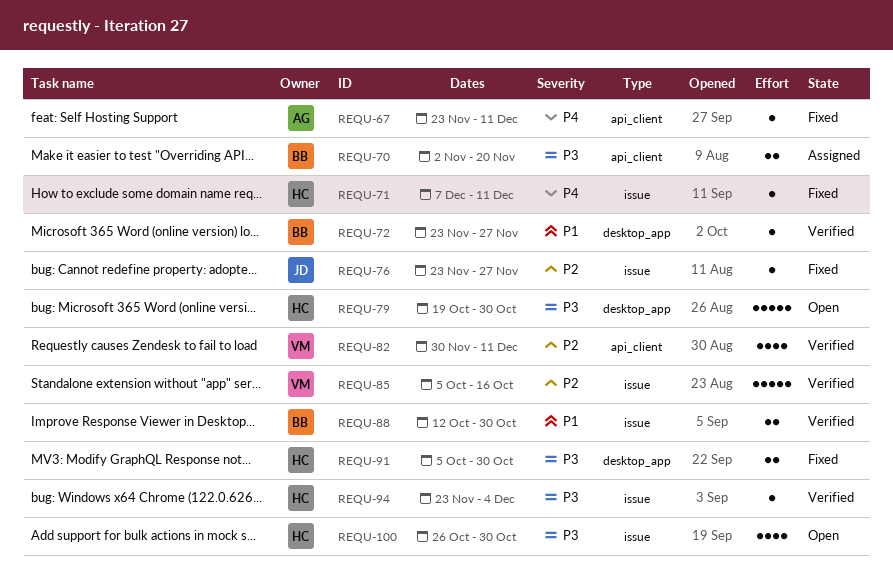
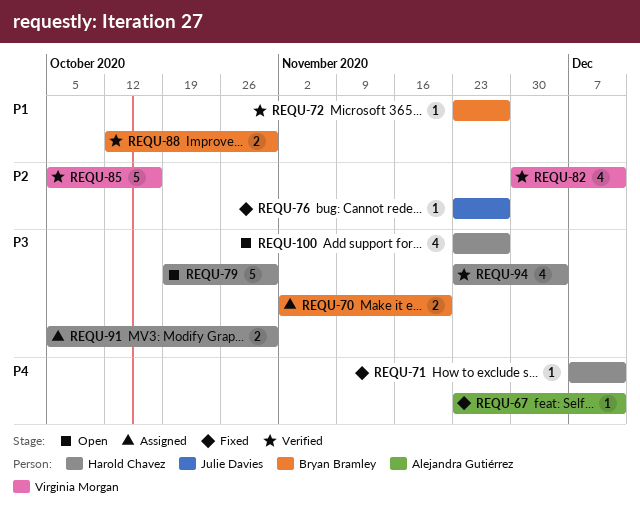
REQU-91, status: Fixed -> Assigned
REQU-94, estimate: 1 -> 4
REQU-100, start: Oct 26 -> Nov 23
REQU-100, due: Oct 30 -> Nov 27

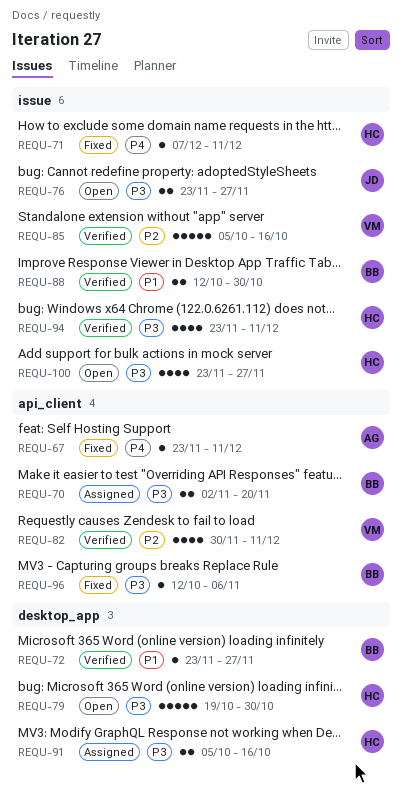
REQU-76, status: Fixed -> Open
REQU-76, priority: P2 -> P3
REQU-76, estimate: 1 -> 2
REQU-91, due: Oct 30 -> Oct 16
REQU-94, due: Dec 4 -> Dec 11
REQU-96: none -> present

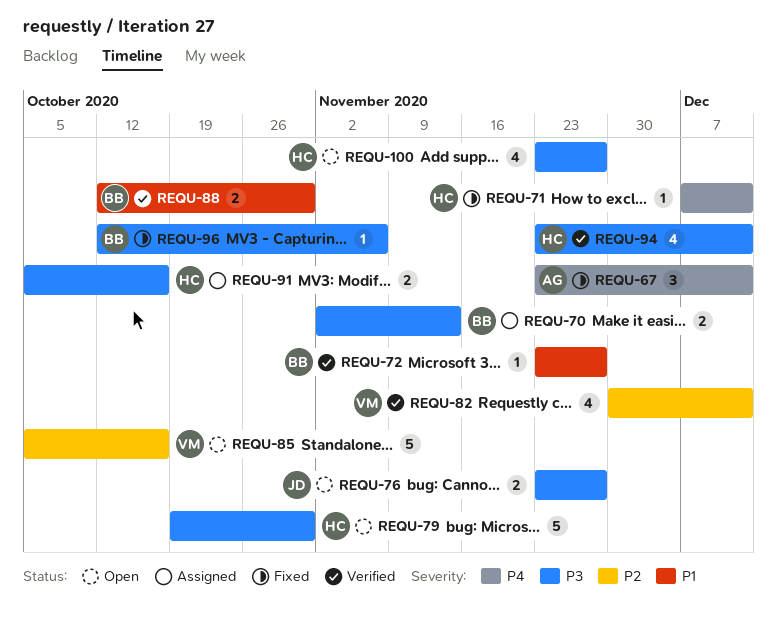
REQU-67, estimate: 1 -> 3
REQU-70, due: Nov 20 -> Nov 13
REQU-85, status: Verified -> Open

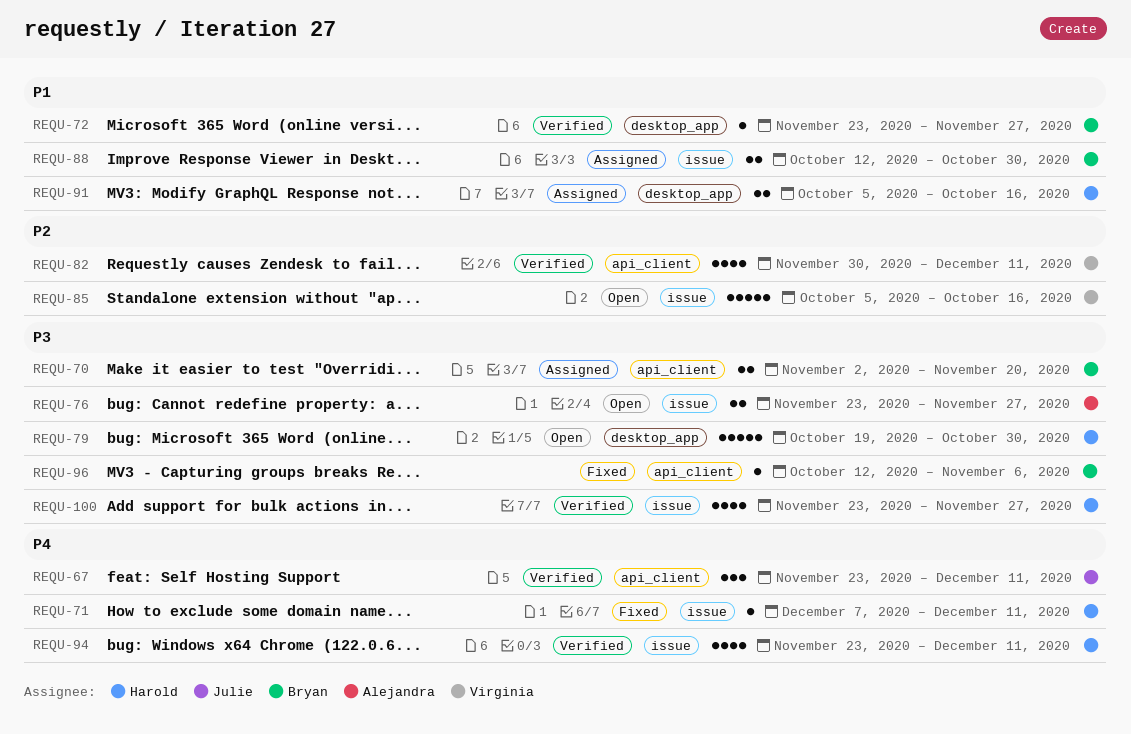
REQU-67, status: Fixed -> Verified
REQU-67, owner: Alejandra -> Julie
REQU-70, due: Nov 13 -> Nov 20
REQU-76, owner: Julie -> Alejandra
REQU-88, status: Verified -> Assigned
REQU-91, priority: P3 -> P1
REQU-94, priority: P3 -> P4
REQU-100, status: Open -> Verified

